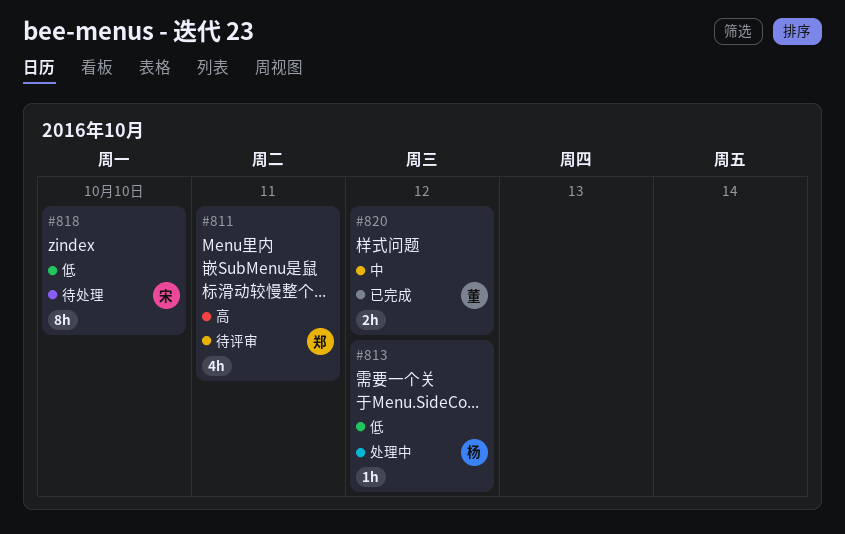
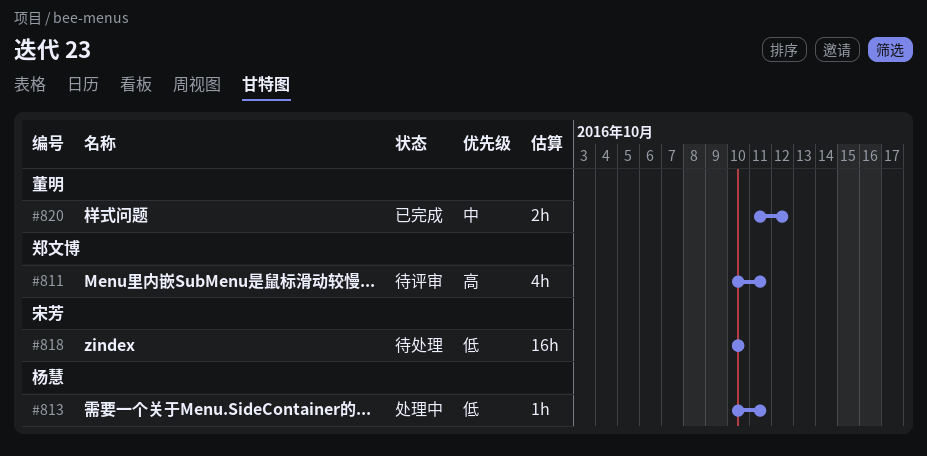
#813, due: Oct 12 -> Oct 11
#818, estimate: 8h -> 16h

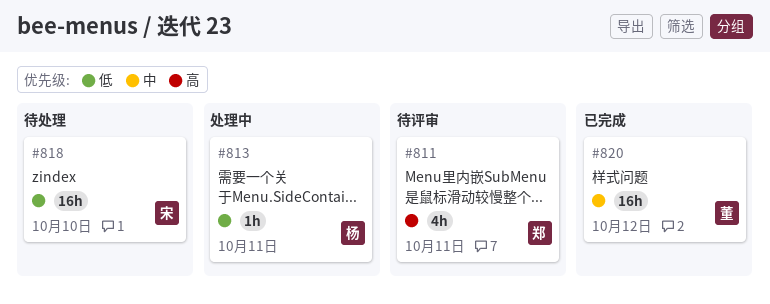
#820, estimate: 2h -> 16h

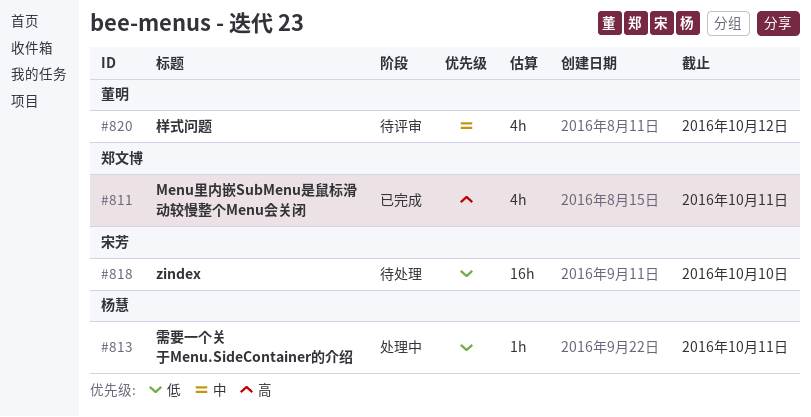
#811, status: 待评审 -> 已完成
#820, status: 已完成 -> 待评审
#820, estimate: 16h -> 4h

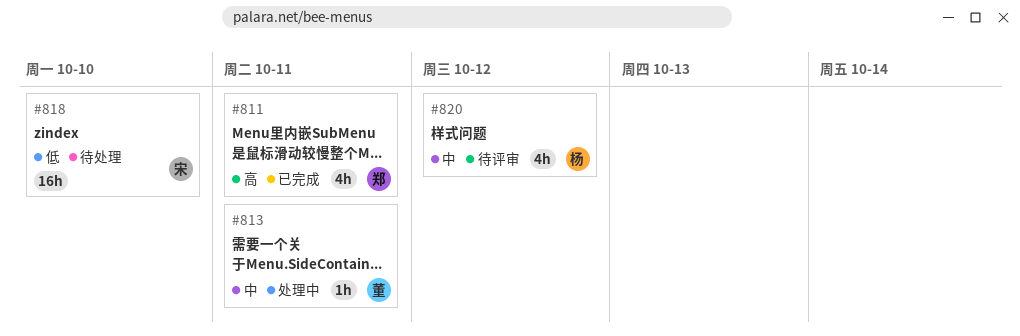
#813, owner: 杨慧 -> 董明
#813, priority: 低 -> 中
#820, owner: 董明 -> 杨慧

